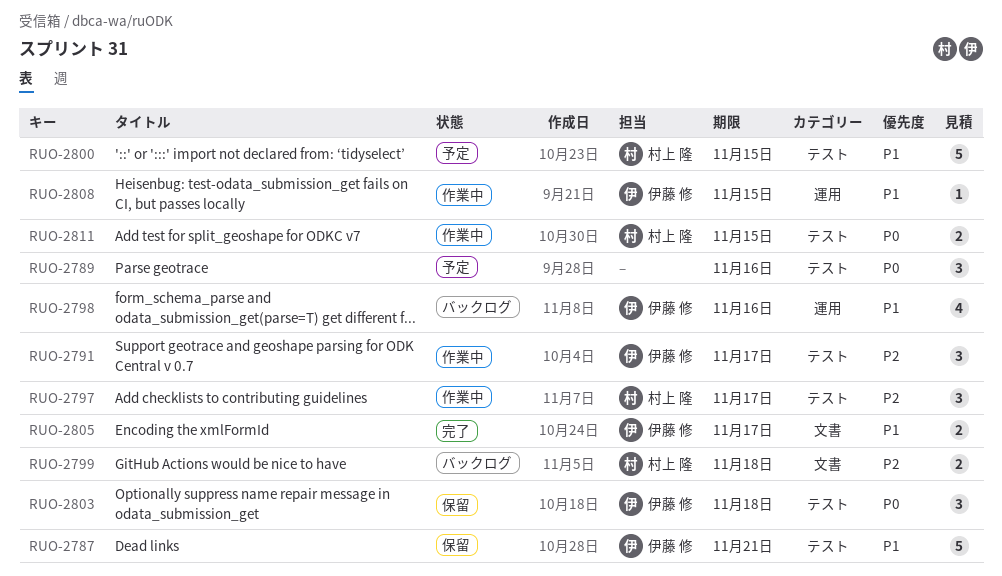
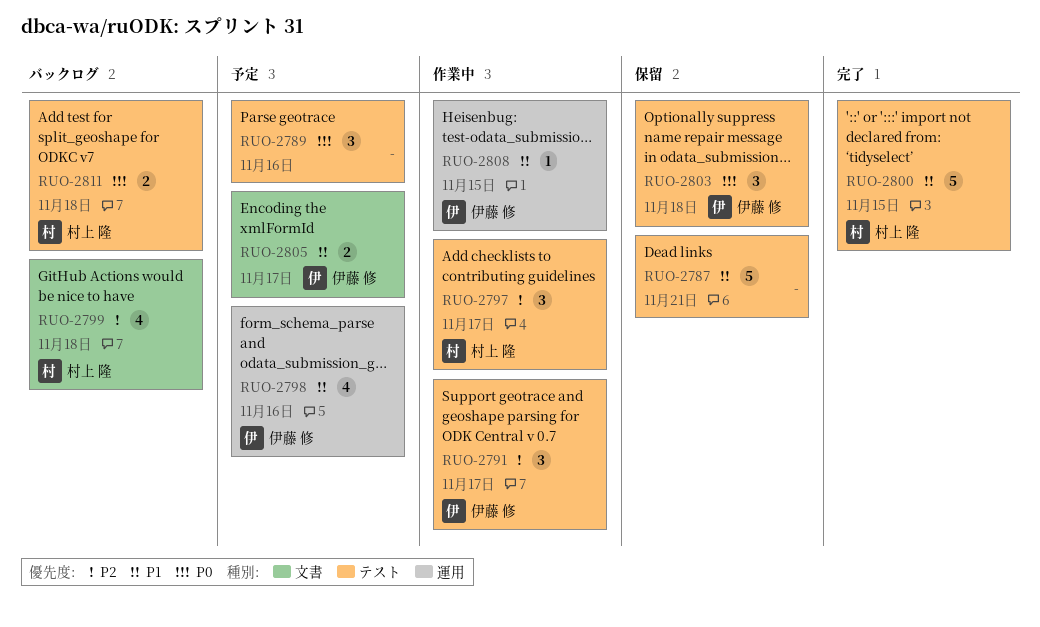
RUO-2787, owner: 伊藤 修 -> none
RUO-2798, status: バックログ -> 予定
RUO-2799, estimate: 2 -> 4
RUO-2800, status: 予定 -> 完了
RUO-2805, status: 完了 -> 予定
RUO-2811, status: 作業中 -> バックログ
RUO-2811, due: Nov 15 -> Nov 18

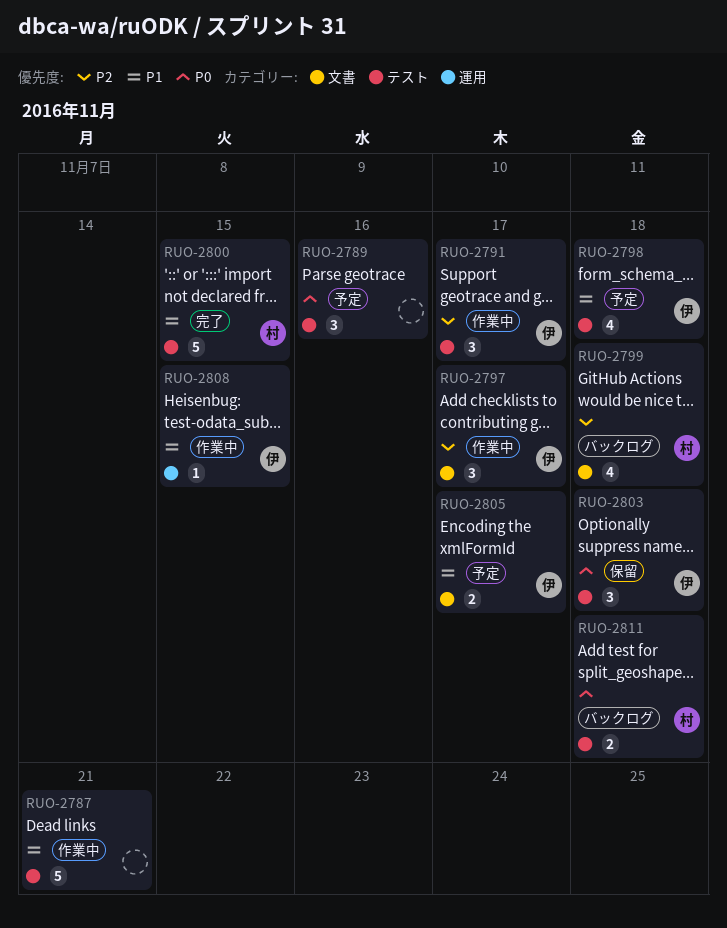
RUO-2787, status: 保留 -> 作業中
RUO-2797, owner: 村上 隆 -> 伊藤 修
RUO-2797, label: テスト -> 文書
RUO-2798, label: 運用 -> テスト
RUO-2798, due: Nov 16 -> Nov 18

